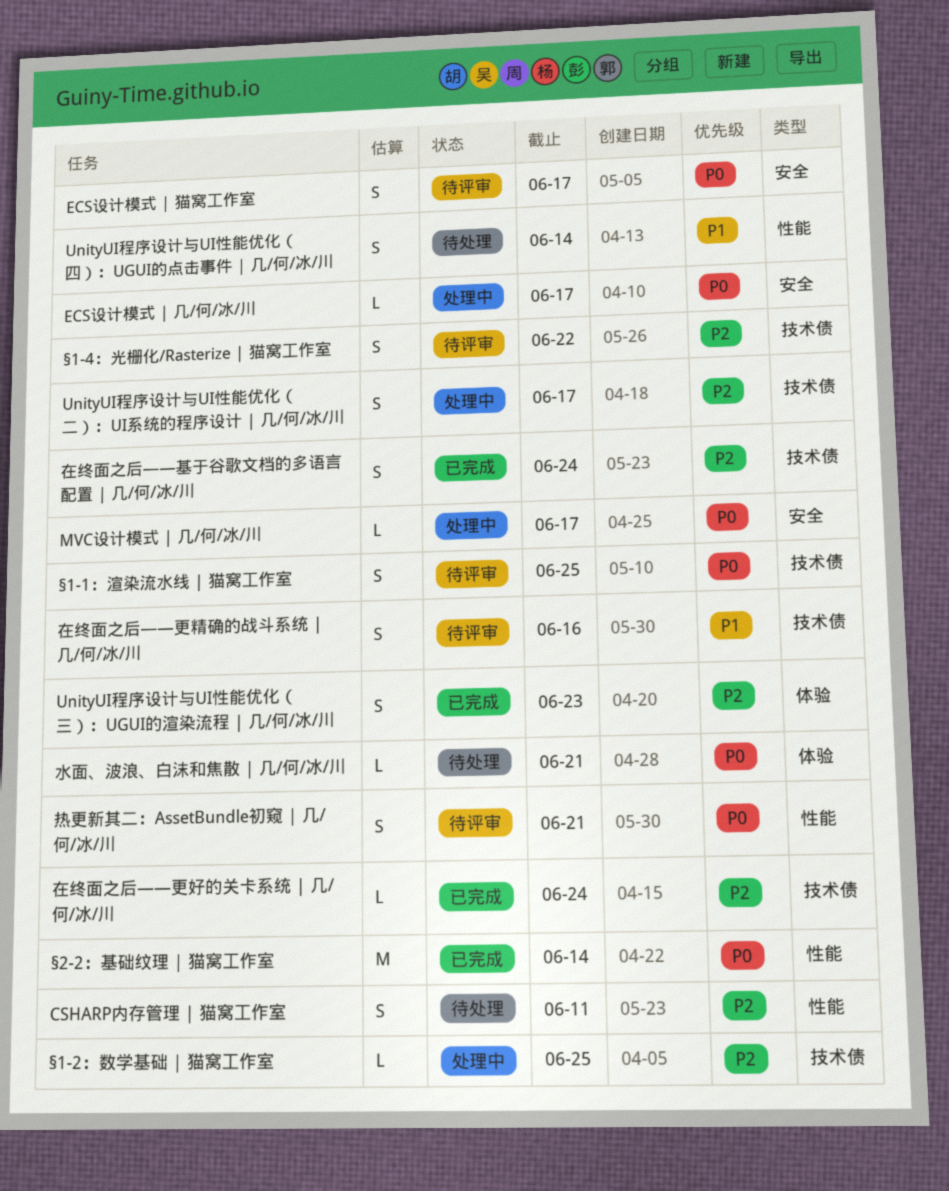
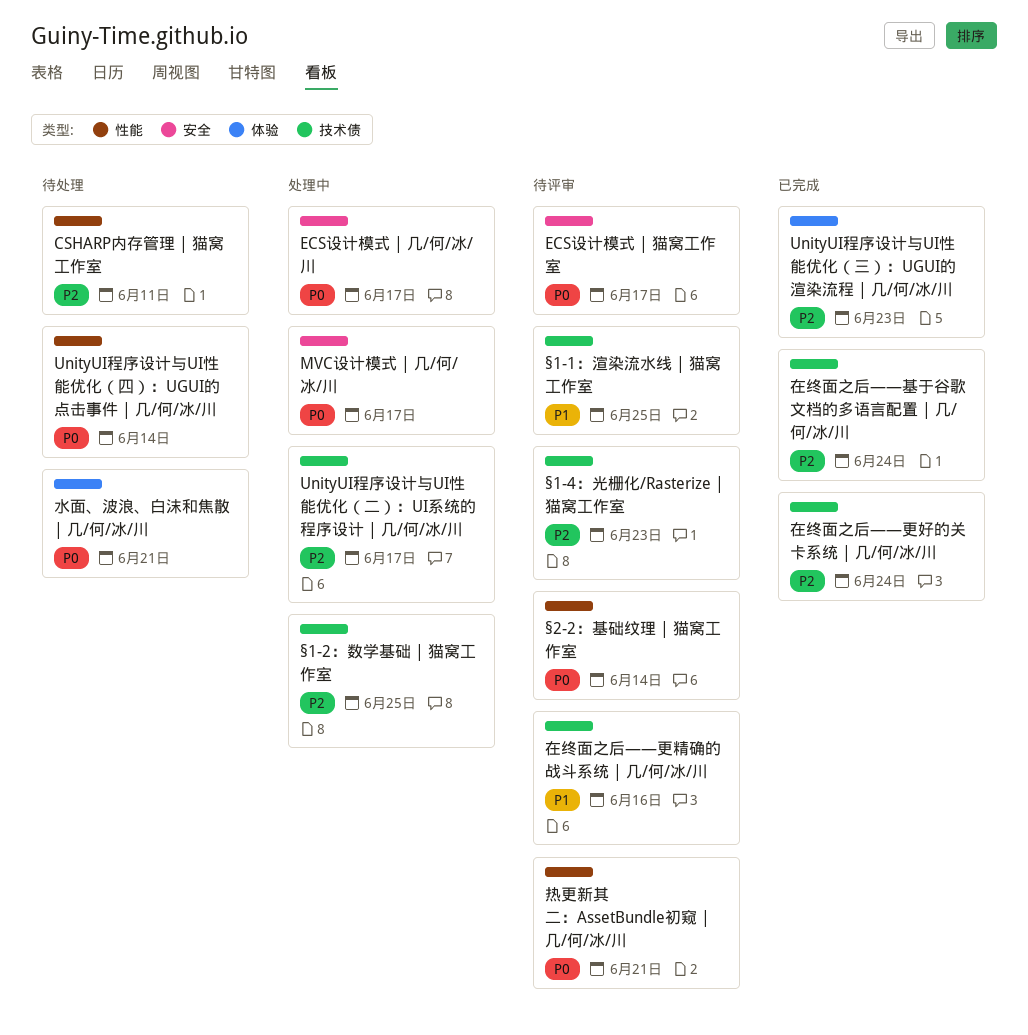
UnityUI程序设计与UI性能优化（四）：UGUI的点击事件 | 几/何/冰/川, priority: P1 -> P0
§1-1：渲染流水线 | 猫窝工作室, priority: P0 -> P1
§1-4：光栅化/Rasterize | 猫窝工作室, due: Jun 22 -> Jun 23
§2-2：基础纹理 | 猫窝工作室, status: 已完成 -> 待评审

